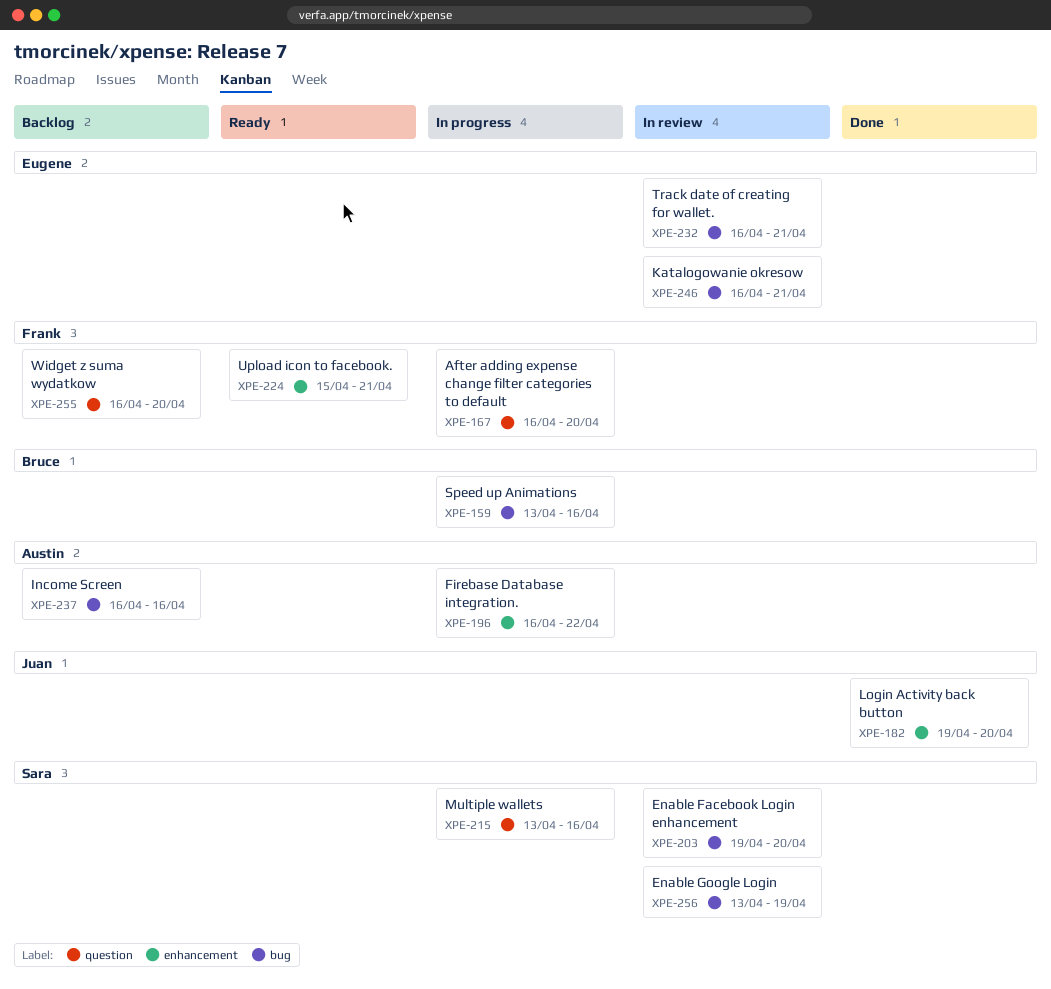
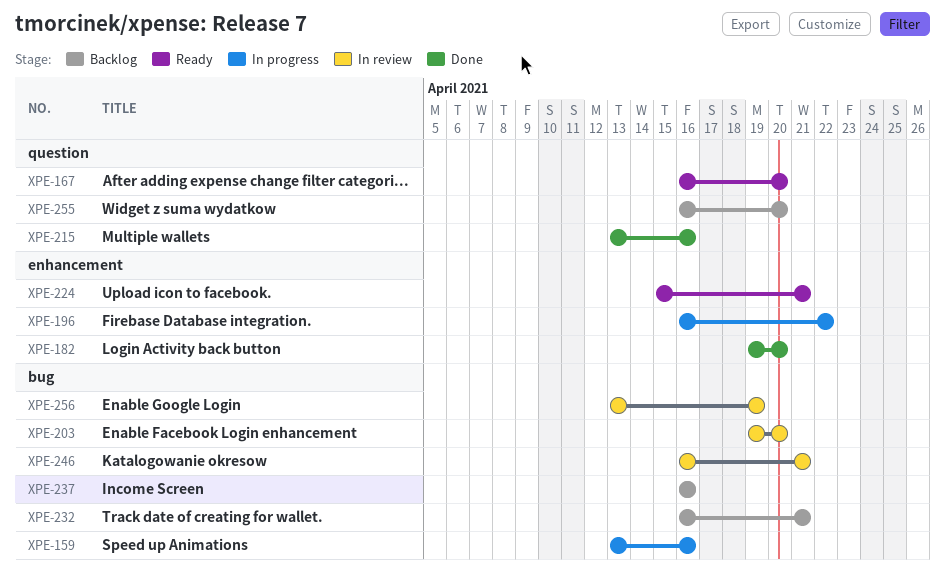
XPE-167, status: In progress -> Ready
XPE-215, status: In progress -> Done
XPE-232, status: In review -> Backlog

